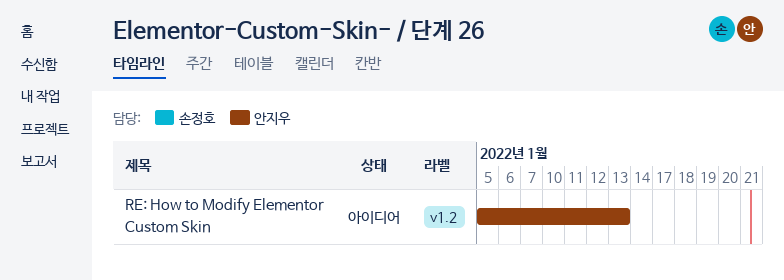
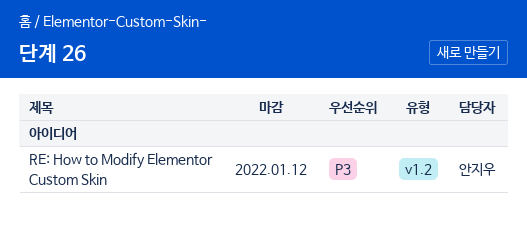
RE: How to Modify Elementor Custom Skin, due: Jan 13 -> Jan 12

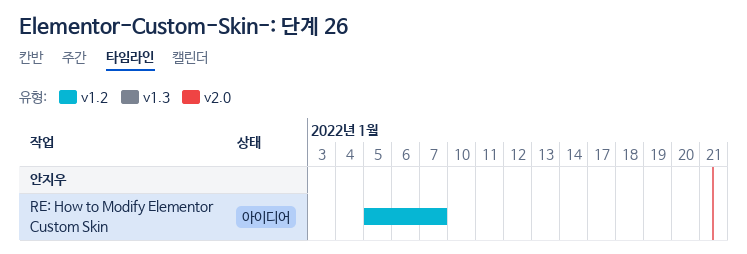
RE: How to Modify Elementor Custom Skin, due: Jan 12 -> Jan 7

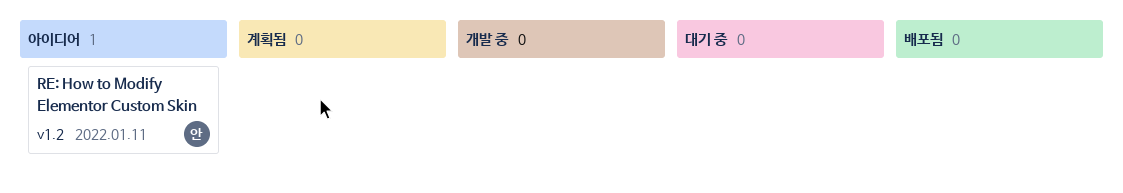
RE: How to Modify Elementor Custom Skin, due: Jan 7 -> Jan 11

